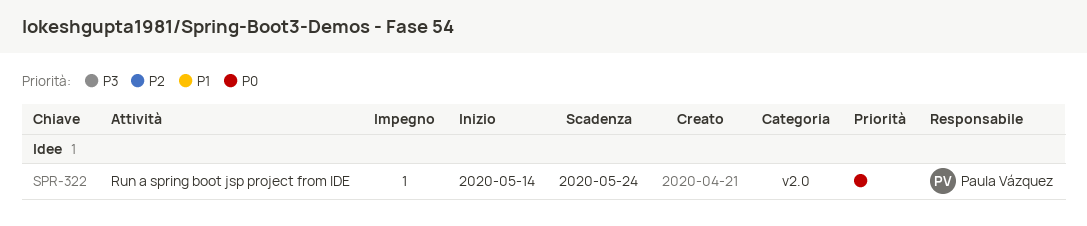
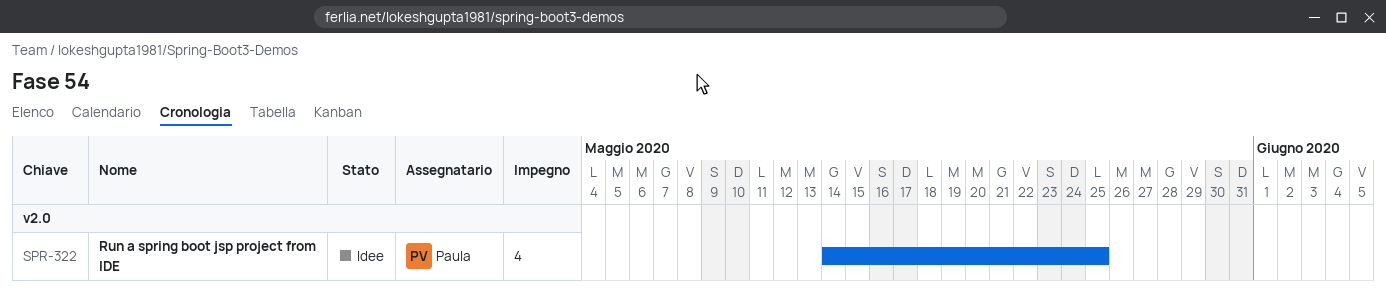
SPR-322, estimate: 1 -> 4
SPR-322, due: May 24 -> May 25

